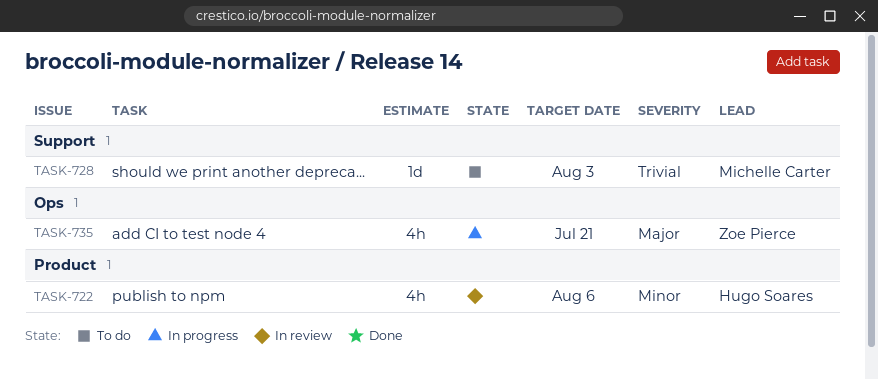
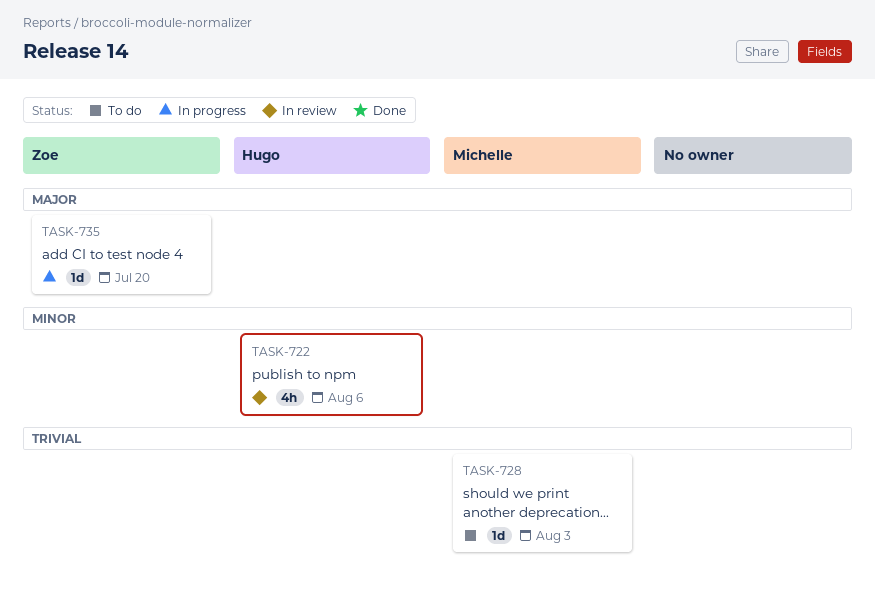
TASK-735, estimate: 4h -> 1d
TASK-735, due: Jul 21 -> Jul 20

